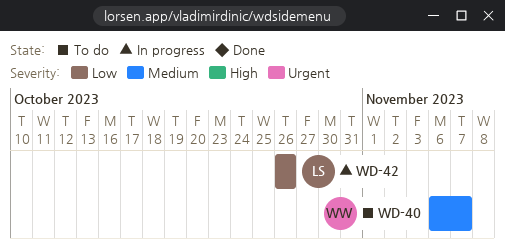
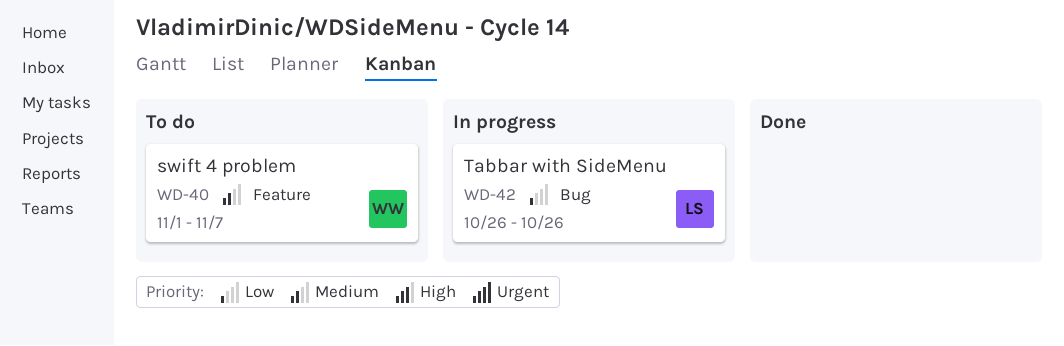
WD-40, start: Nov 6 -> Nov 1

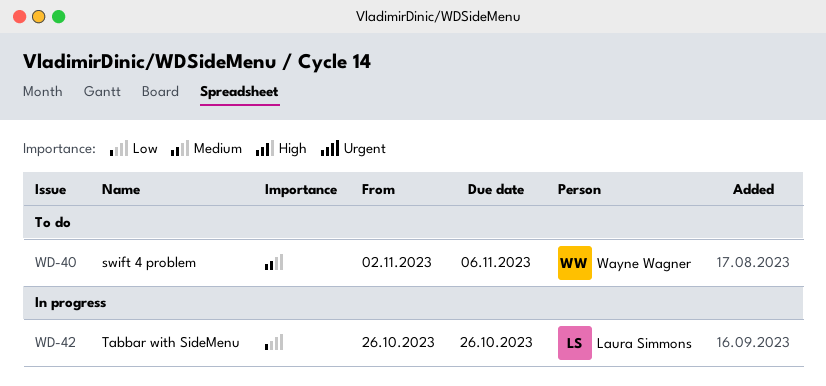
WD-40, start: Nov 1 -> Nov 2
WD-40, due: Nov 7 -> Nov 6

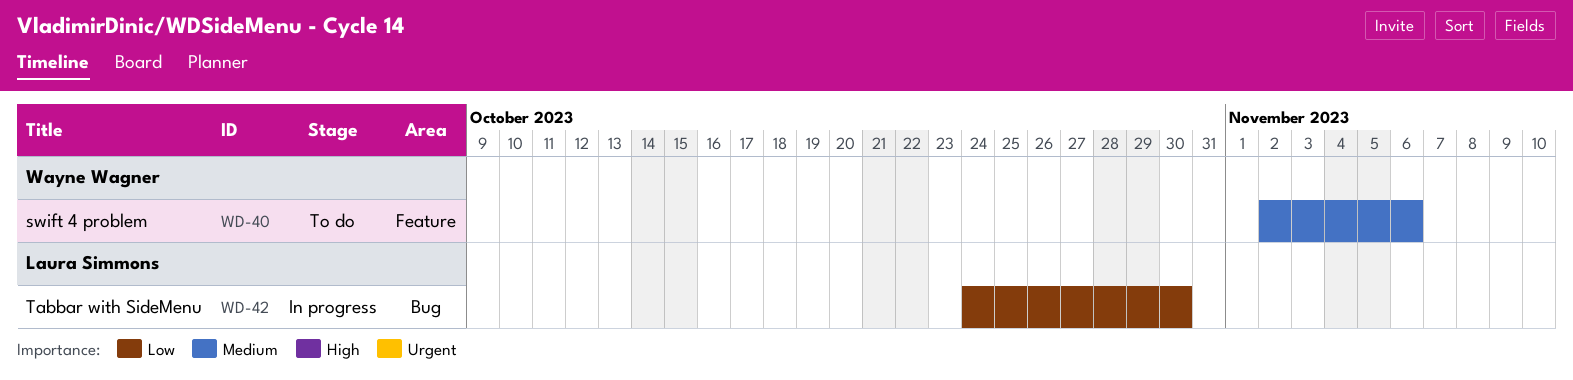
WD-42, start: Oct 26 -> Oct 24
WD-42, due: Oct 26 -> Oct 30

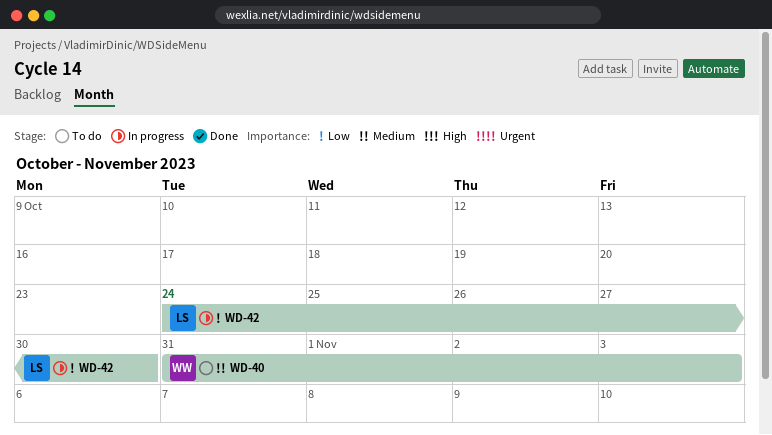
WD-40, start: Nov 2 -> Oct 31
WD-40, due: Nov 6 -> Nov 3

